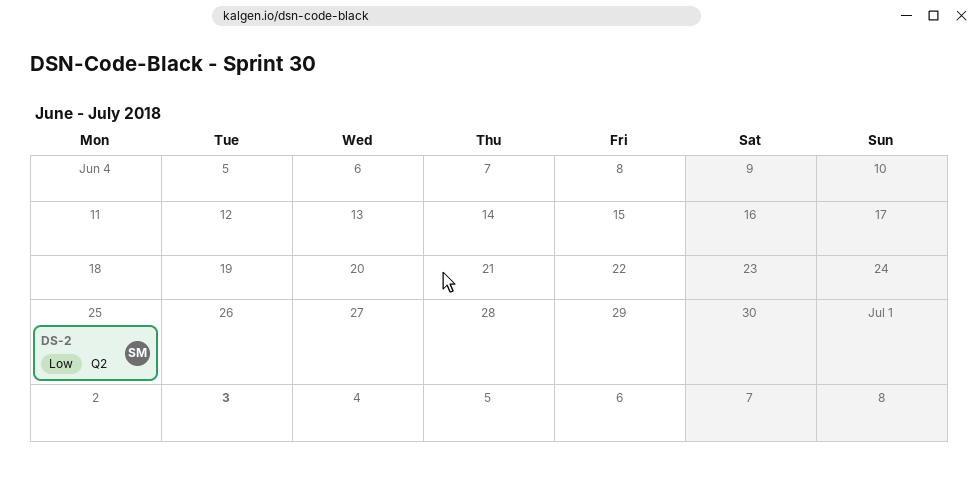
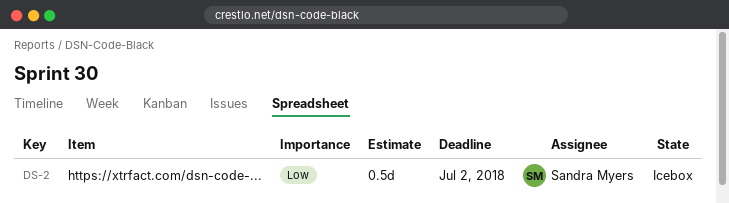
DS-2, due: Jun 25 -> Jul 2

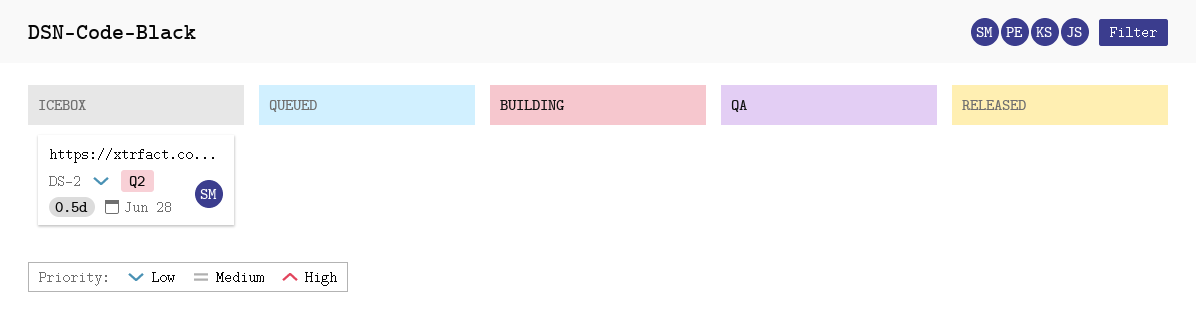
DS-2, due: Jul 2 -> Jun 28

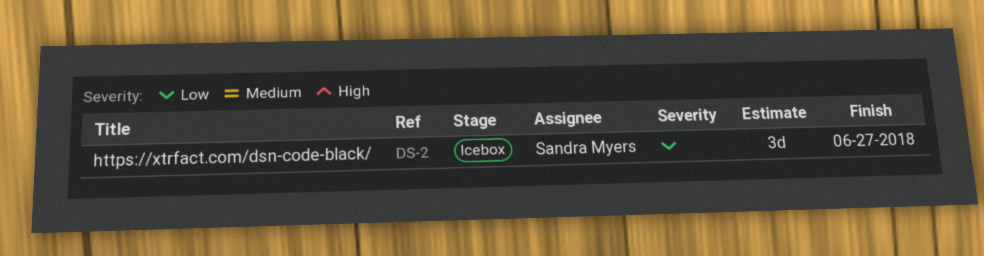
DS-2, estimate: 0.5d -> 3d
DS-2, due: Jun 28 -> Jun 27

